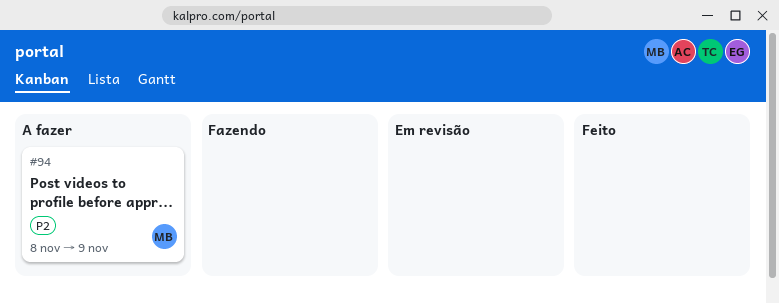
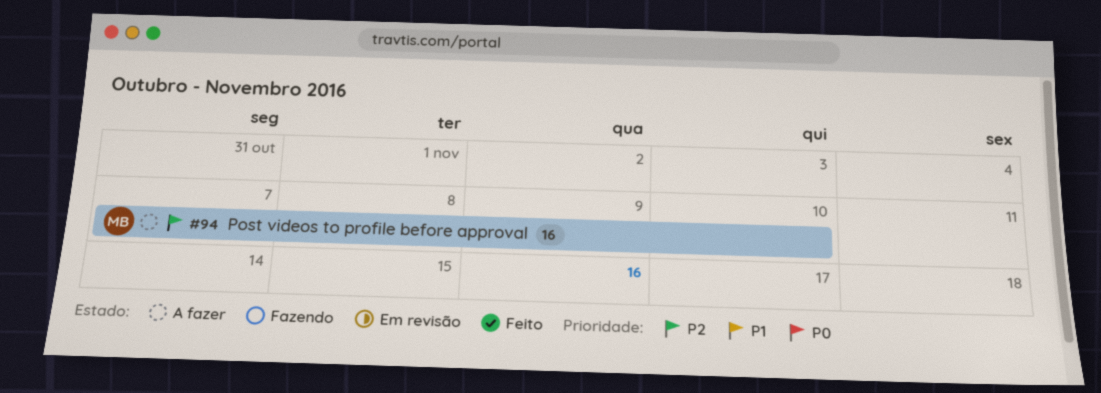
#94, start: Nov 8 -> Nov 7
#94, due: Nov 9 -> Nov 10

